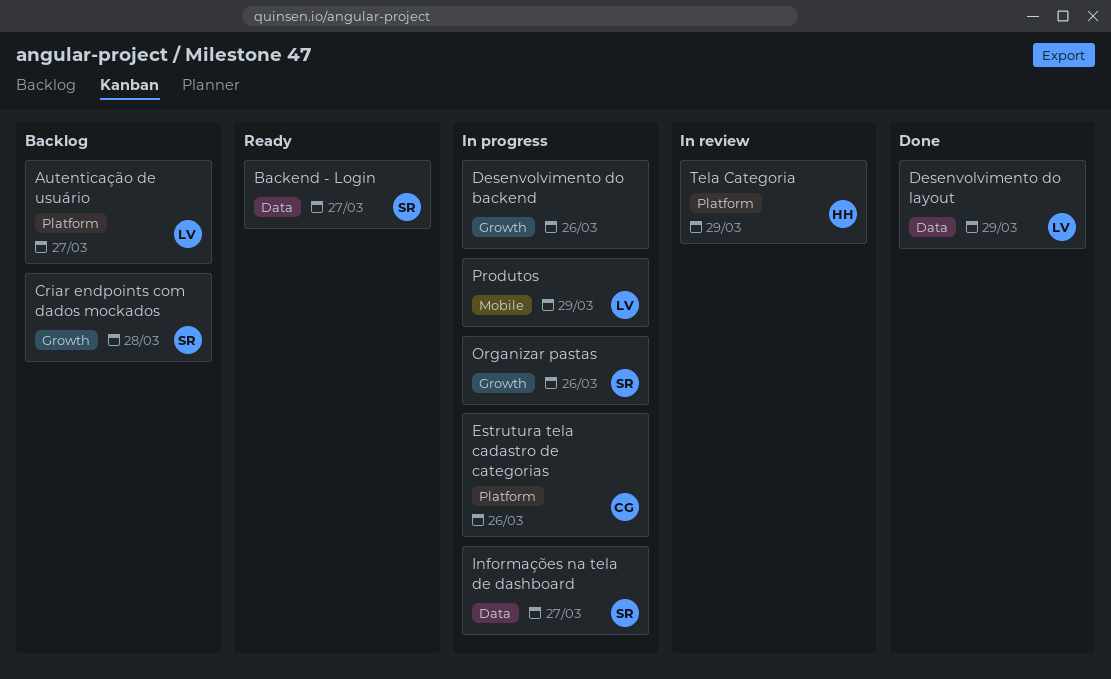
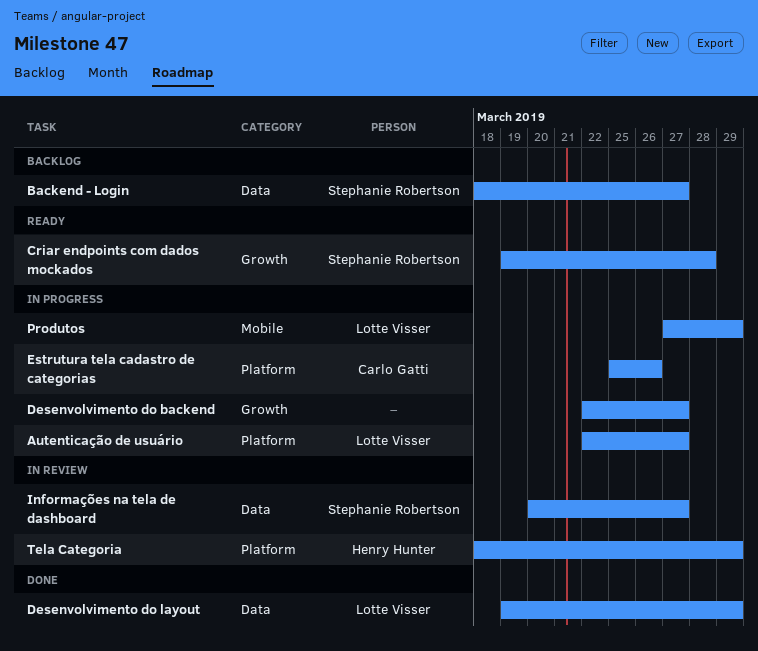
Autenticação de usuário, status: Backlog -> In progress
Backend - Login, status: Ready -> Backlog
Criar endpoints com dados mockados, status: Backlog -> Ready
Desenvolvimento do backend, due: Mar 26 -> Mar 27
Informações na tela de dashboard, status: In progress -> In review
Organizar pastas: present -> none

